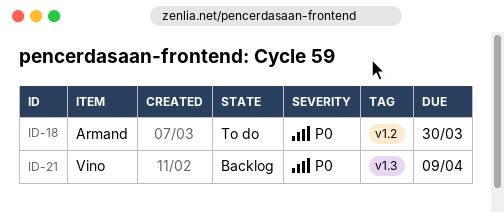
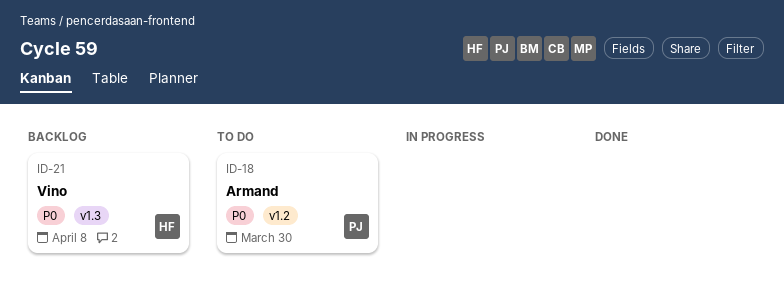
ID-21, due: Apr 9 -> Apr 8

